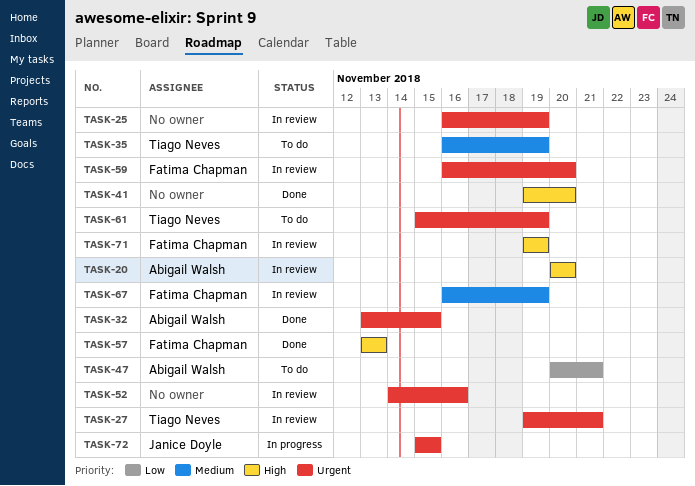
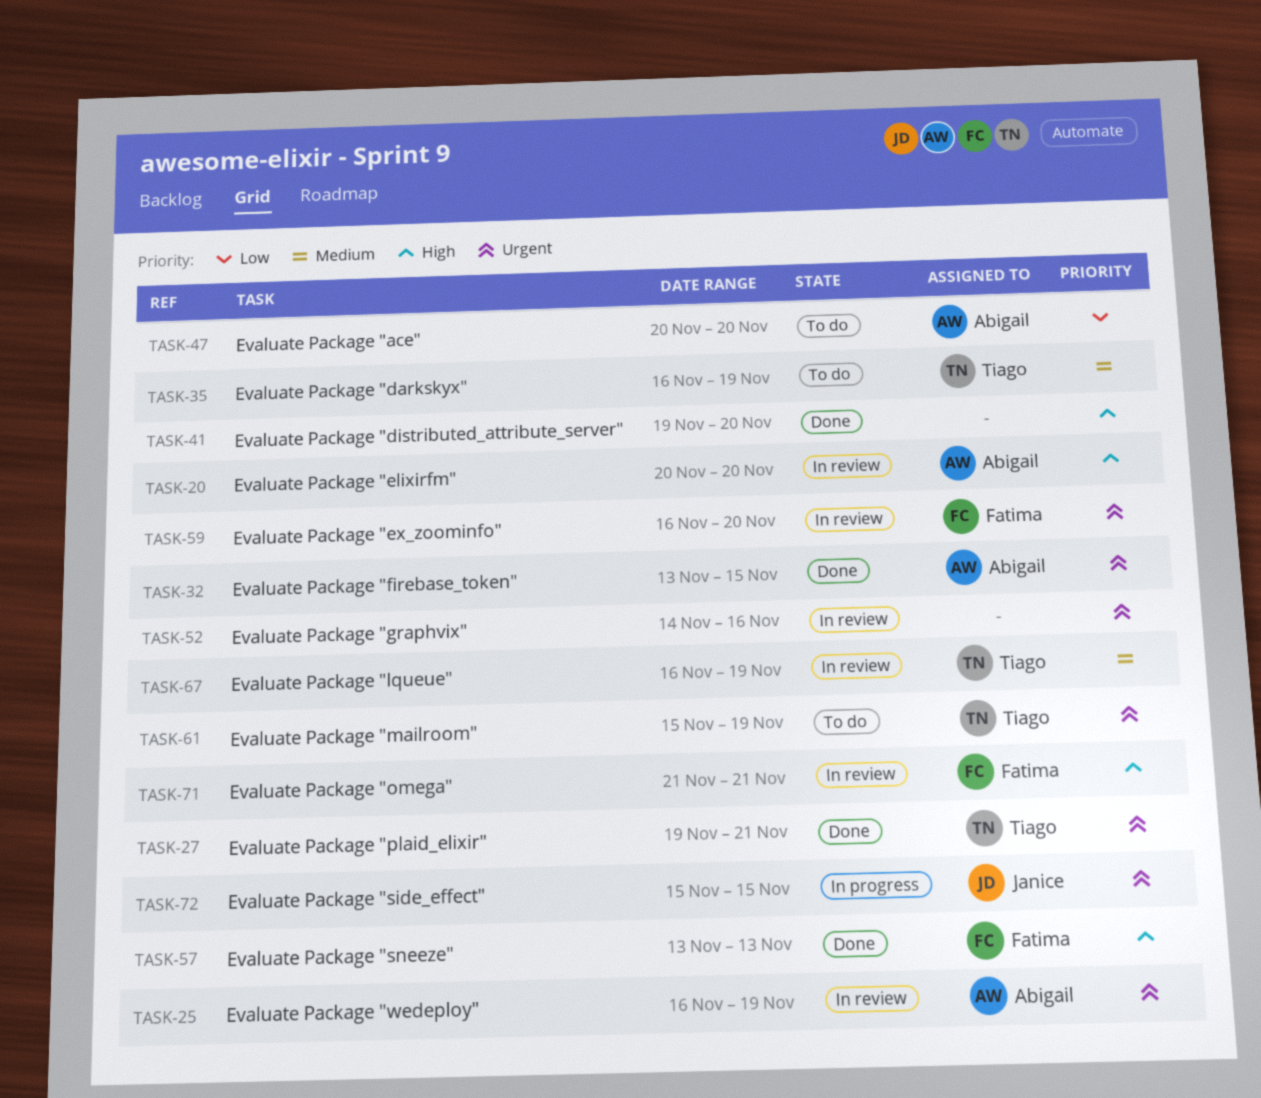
TASK-25, owner: none -> Abigail Walsh
TASK-27, status: In review -> Done
TASK-47, due: Nov 21 -> Nov 20
TASK-67, owner: Fatima Chapman -> Tiago Neves
TASK-71, start: Nov 19 -> Nov 21
TASK-71, due: Nov 19 -> Nov 21

